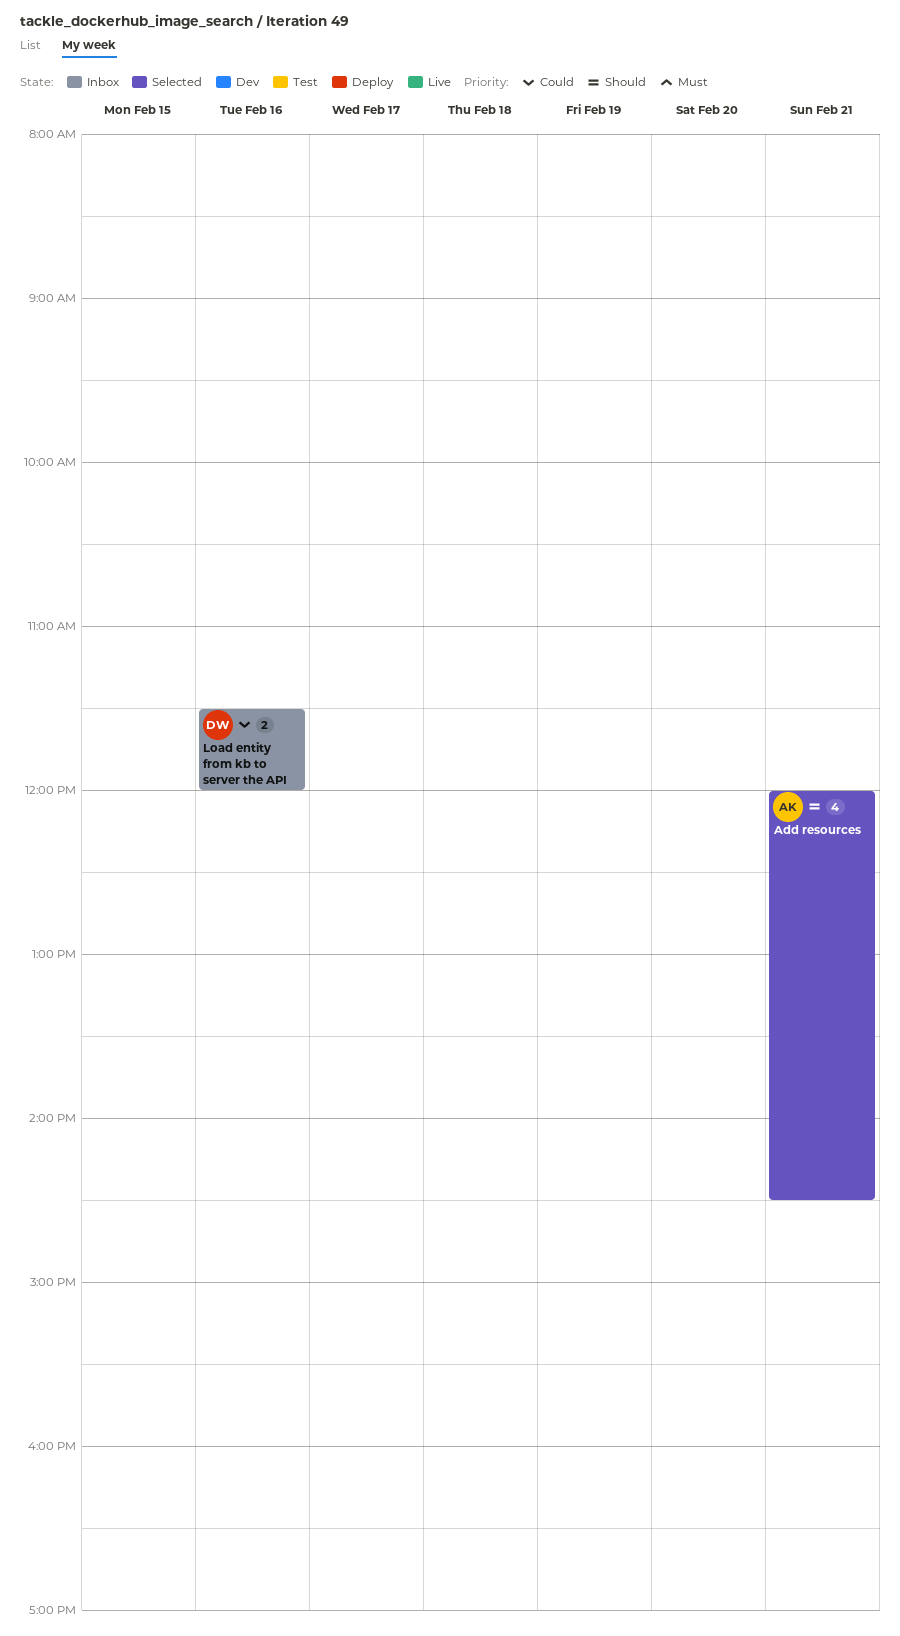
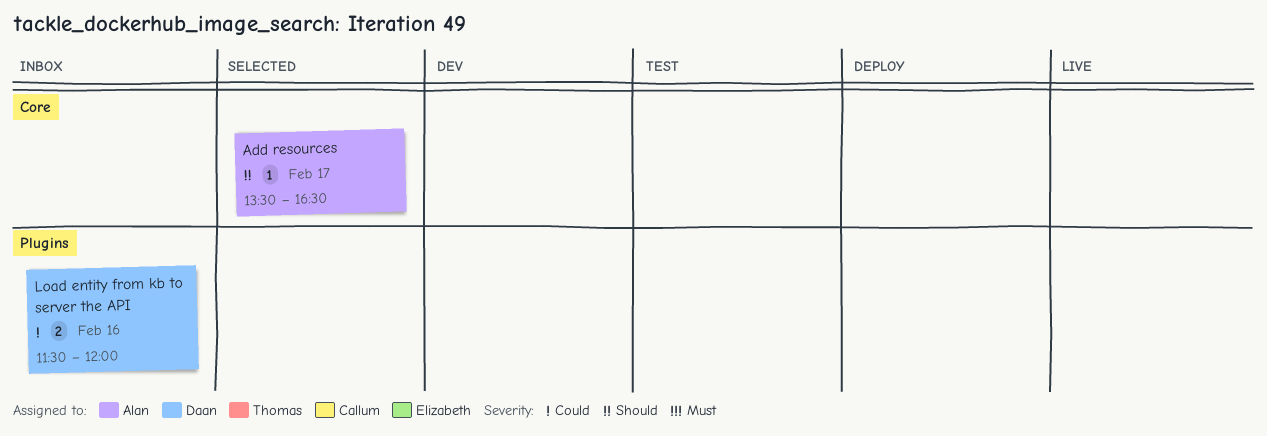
Add resources, estimate: 4 -> 1
Add resources, day: Feb 21 -> Feb 17
Add resources, begins: 12:00 -> 13:30
Add resources, ends: 14:30 -> 16:30

